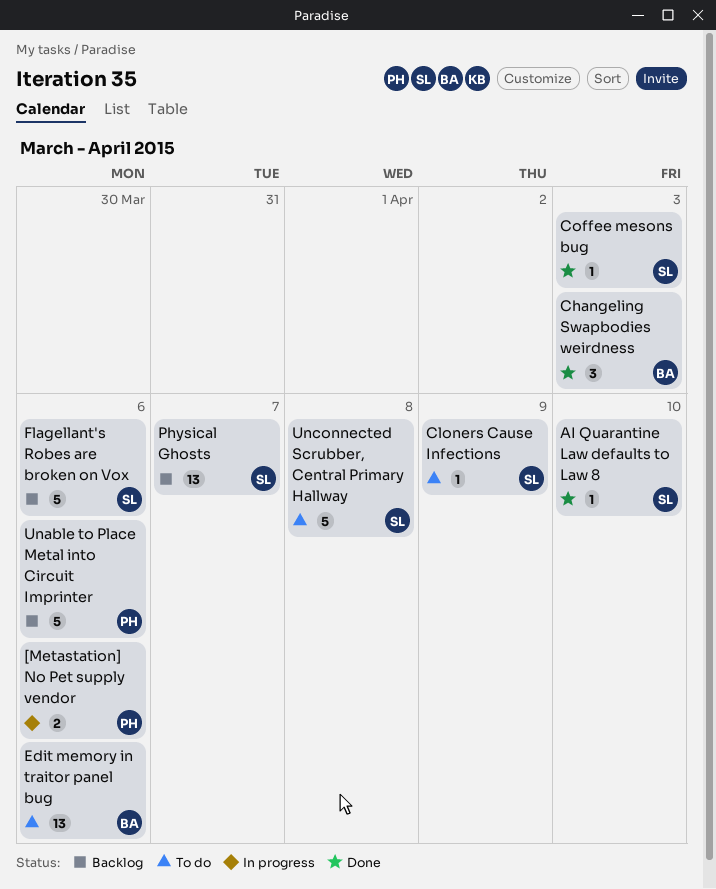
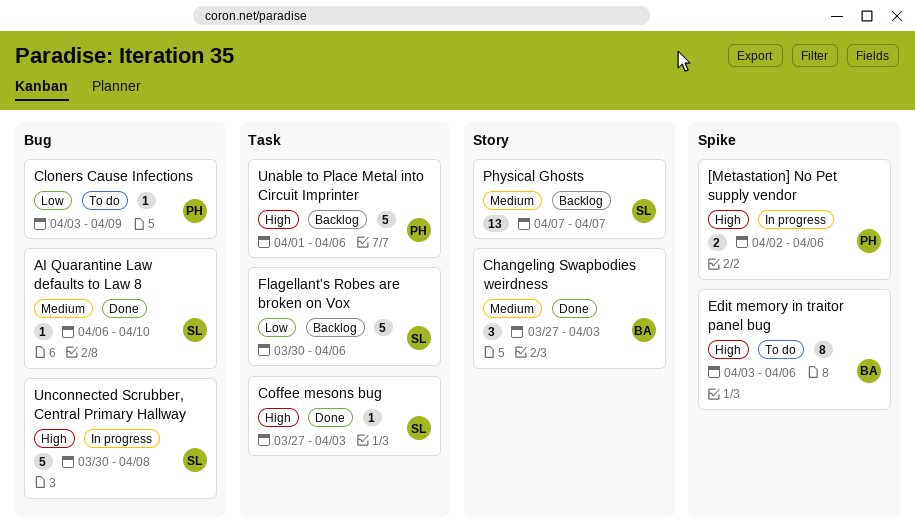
Cloners Cause Infections, owner: SL -> PH
Edit memory in traitor panel bug, estimate: 13 -> 8
Unconnected Scrubber, Central Primary Hallway, status: To do -> In progress

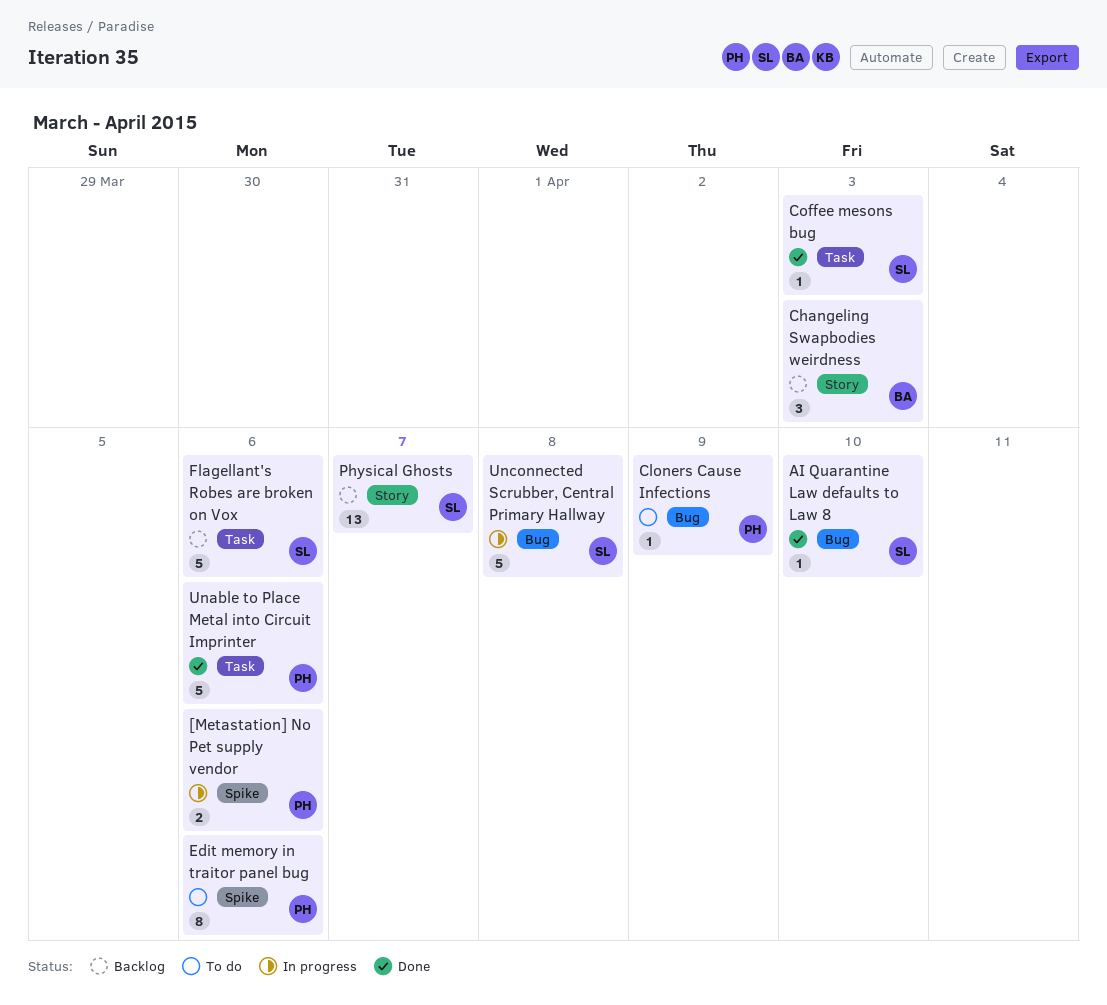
Changeling Swapbodies weirdness, status: Done -> Backlog
Edit memory in traitor panel bug, owner: BA -> PH
Unable to Place Metal into Circuit Imprinter, status: Backlog -> Done

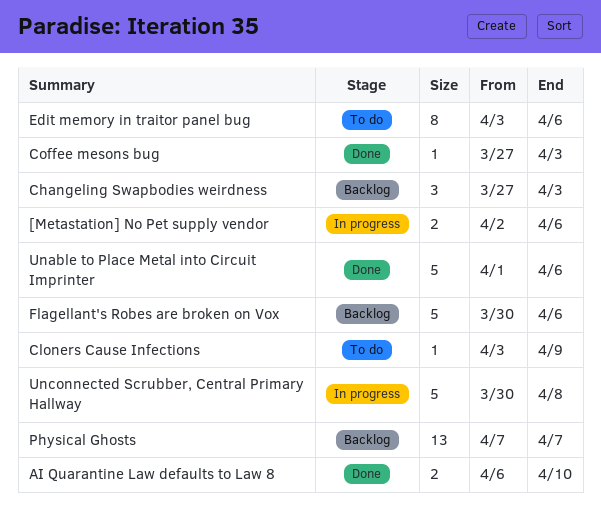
AI Quarantine Law defaults to Law 8, estimate: 1 -> 2

